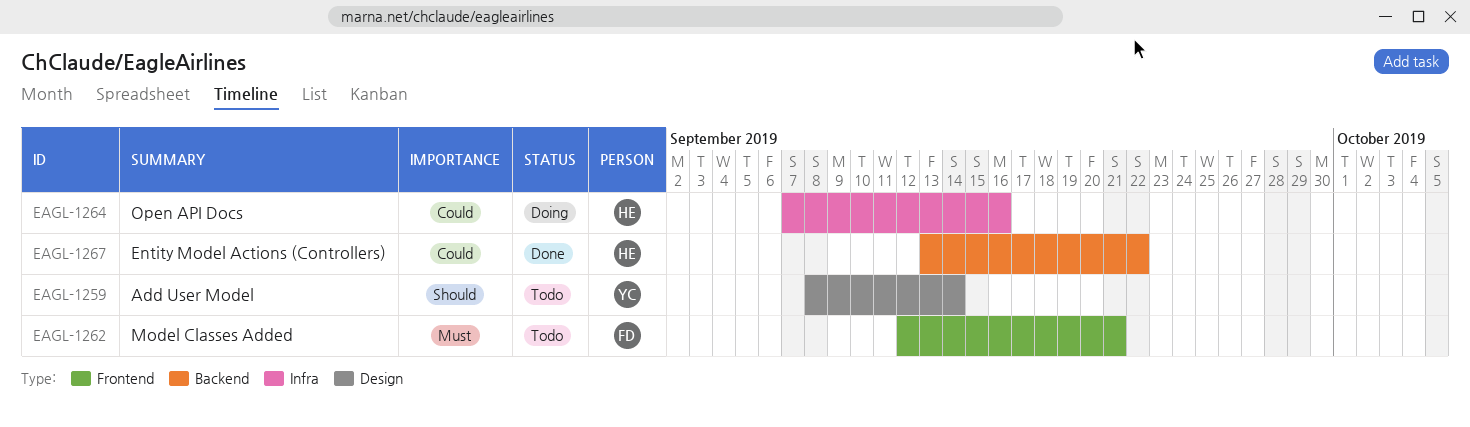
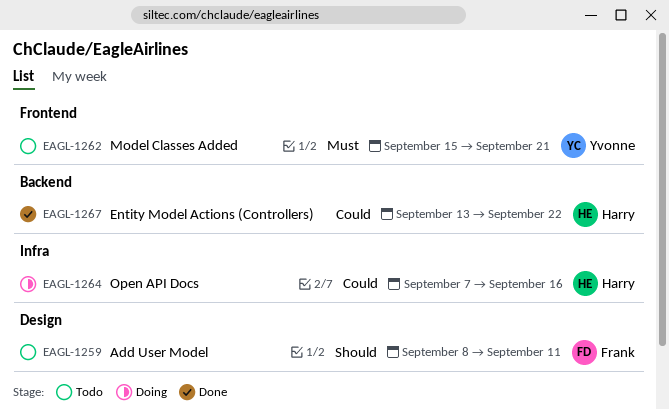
EAGL-1259, owner: Yvonne -> Frank
EAGL-1259, due: Sep 14 -> Sep 11
EAGL-1262, owner: Frank -> Yvonne
EAGL-1262, start: Sep 12 -> Sep 15

